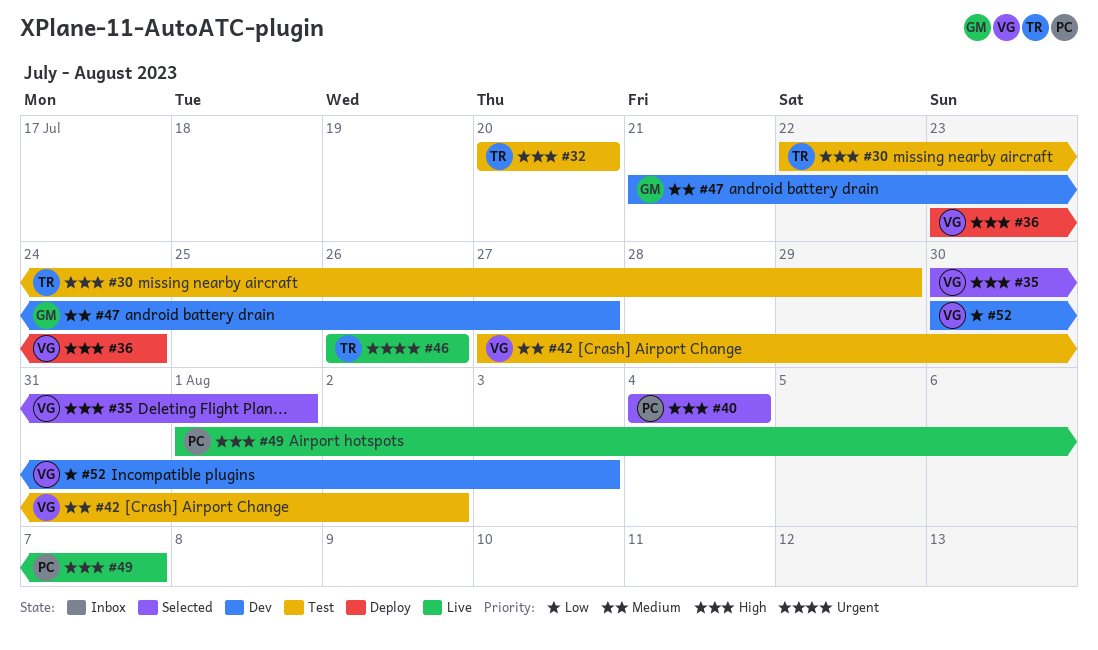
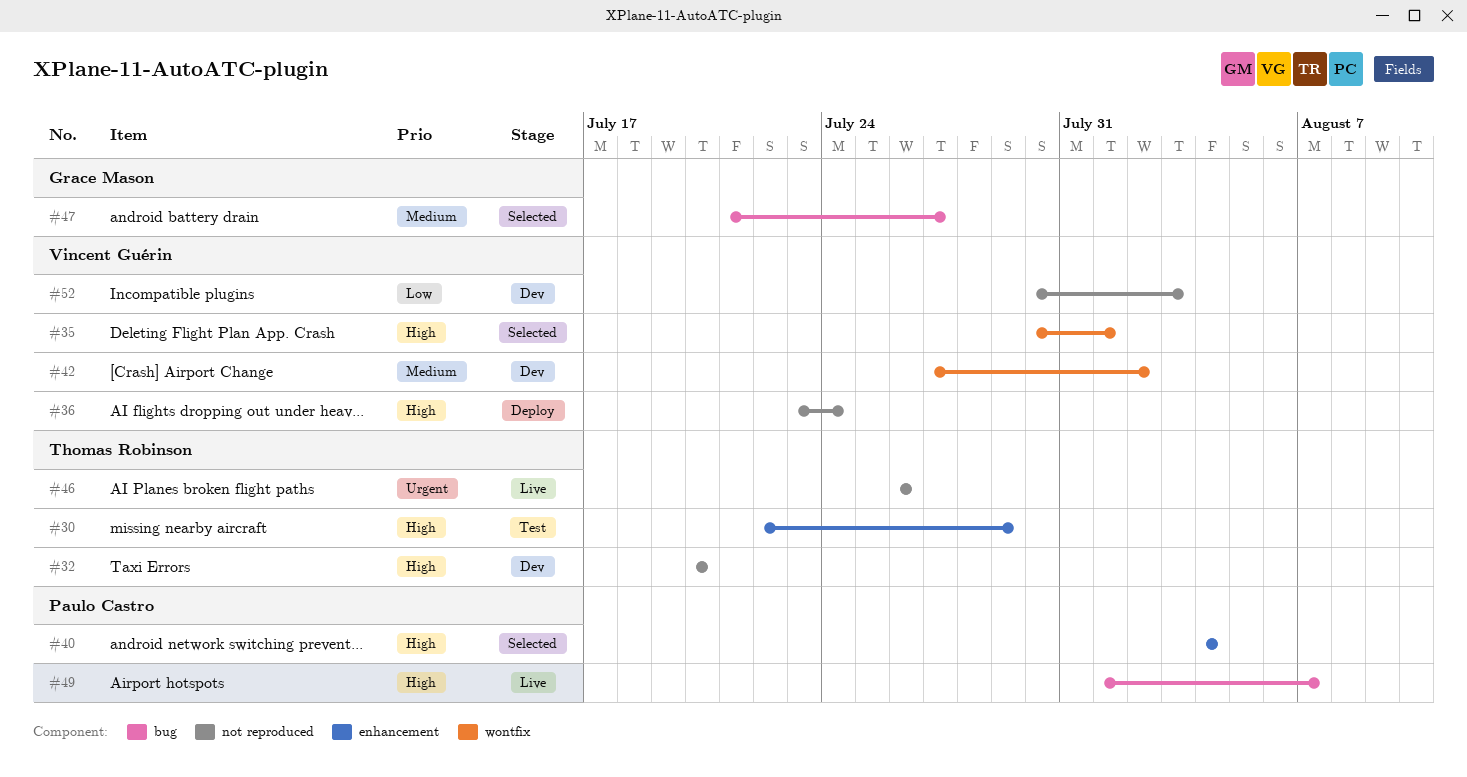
#32, status: Test -> Dev
#42, status: Test -> Dev
#47, status: Dev -> Selected

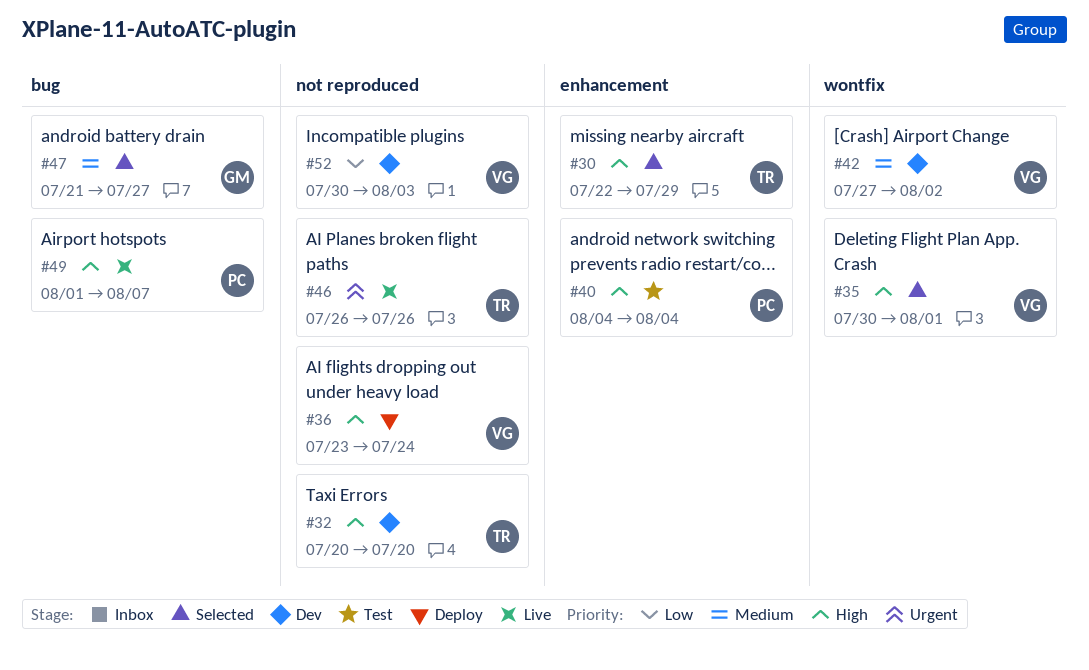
#30, status: Test -> Selected
#40, status: Selected -> Test

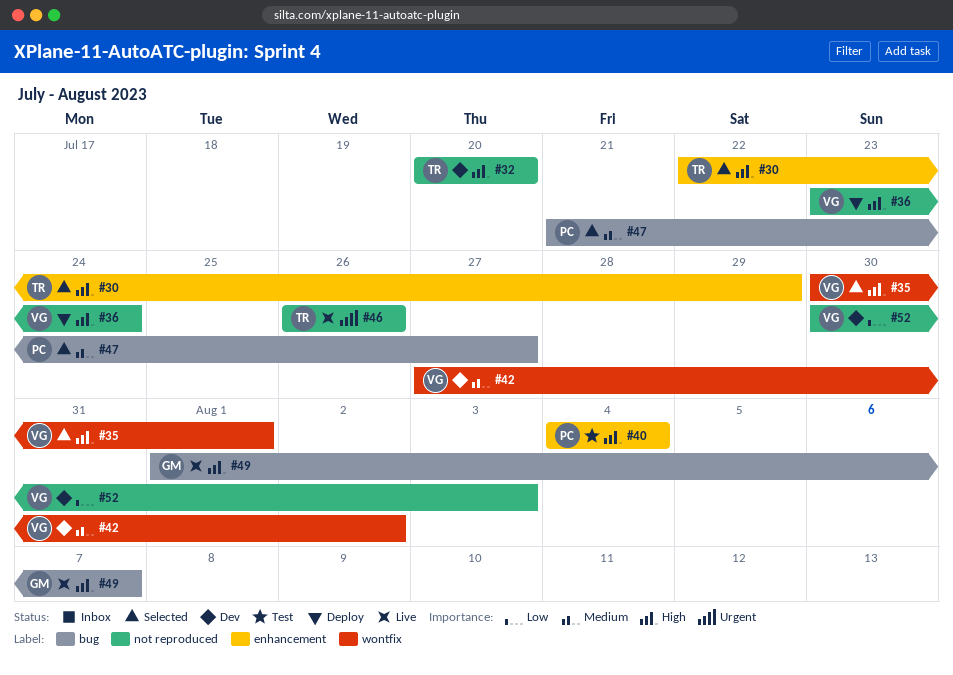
#47, owner: GM -> PC
#49, owner: PC -> GM

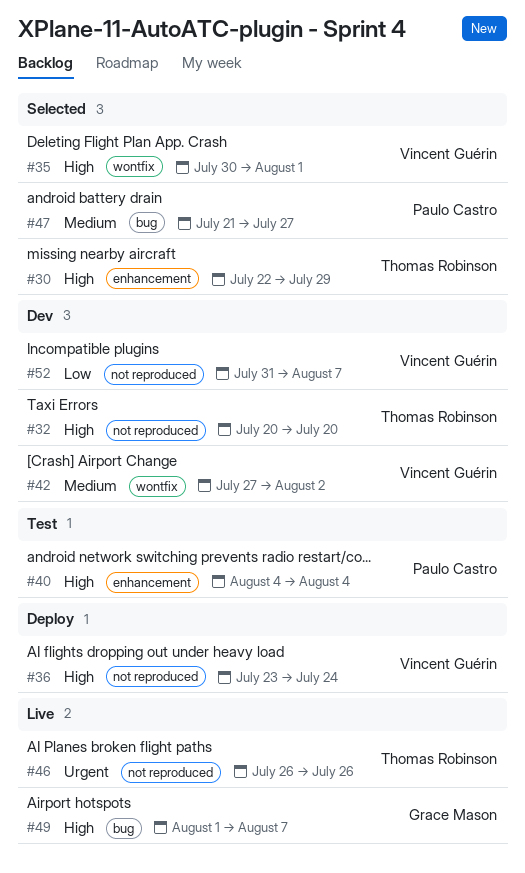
#52, start: Jul 30 -> Jul 31
#52, due: Aug 3 -> Aug 7

